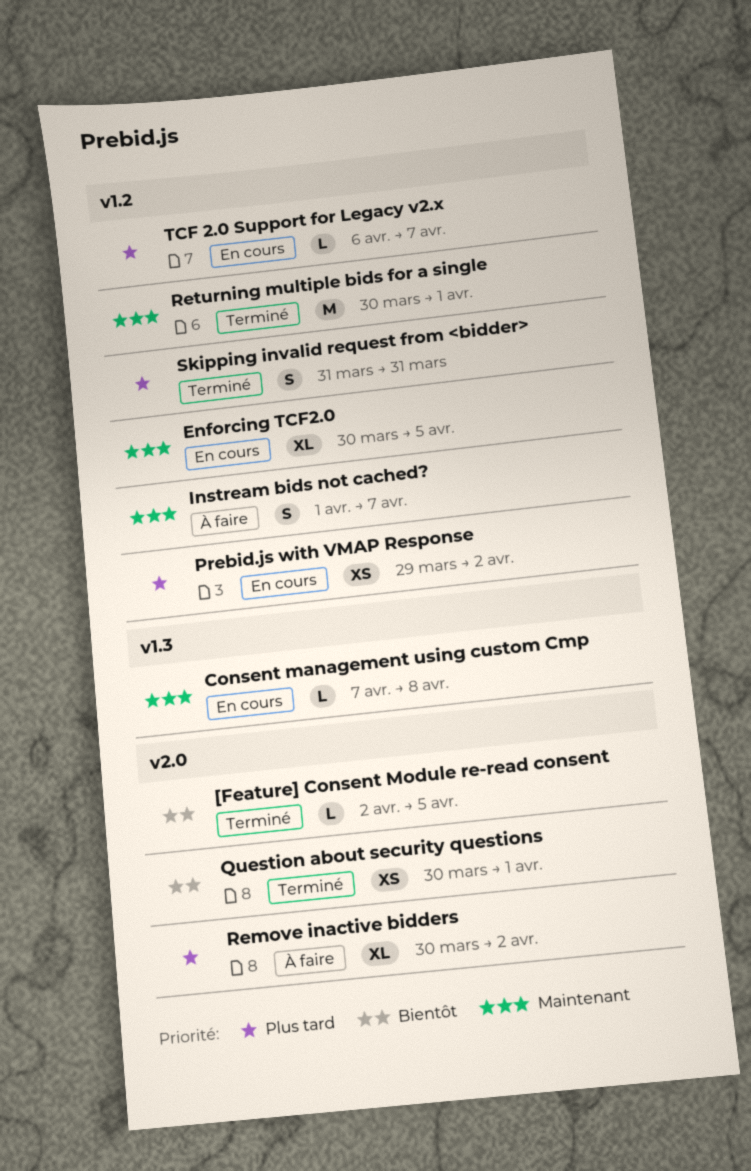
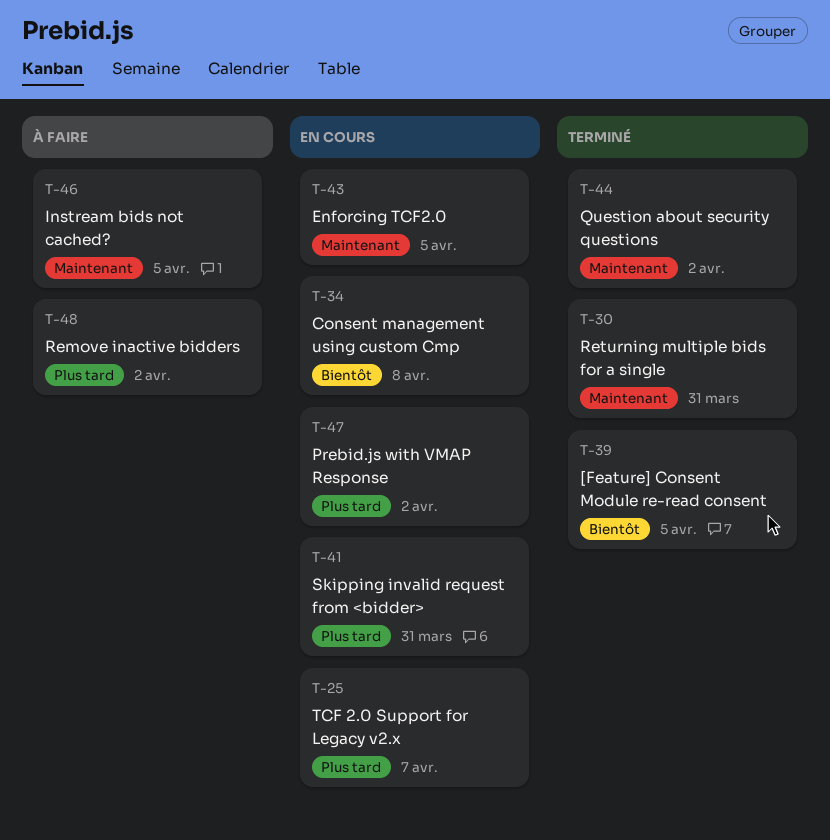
Consent management using custom Cmp, priority: Maintenant -> Bientôt
Instream bids not cached?, due: Apr 7 -> Apr 5
Question about security questions, priority: Bientôt -> Maintenant
Question about security questions, due: Apr 1 -> Apr 2
Returning multiple bids for a single, due: Apr 1 -> Mar 31
Skipping invalid request from <bidder>, status: Terminé -> En cours

